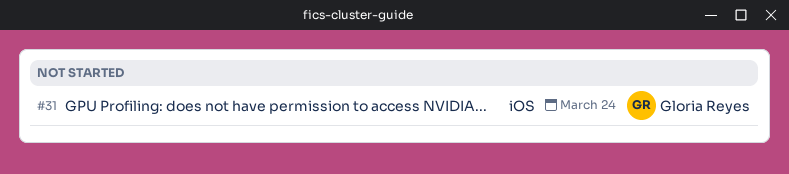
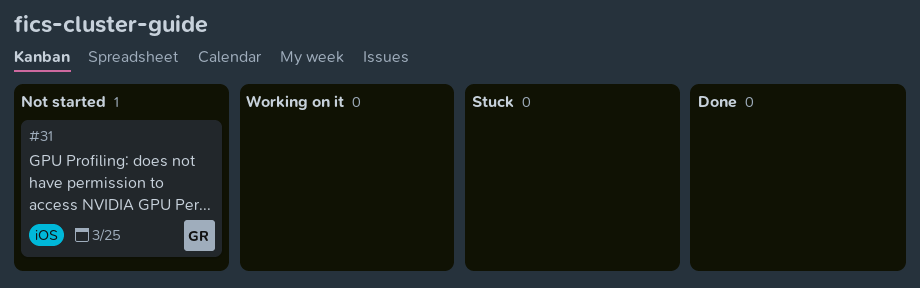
#31, due: Mar 24 -> Mar 25

